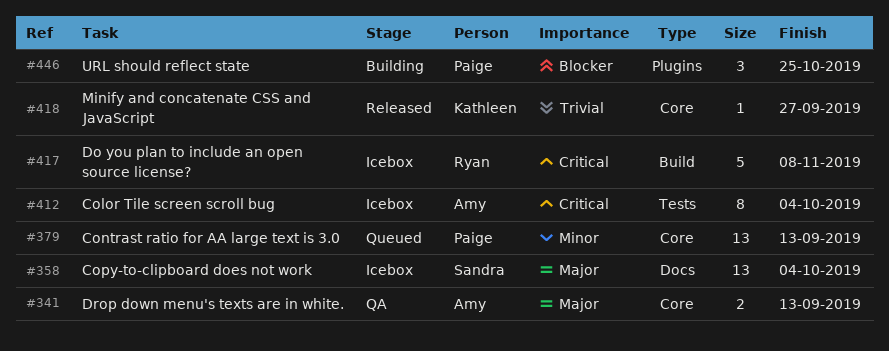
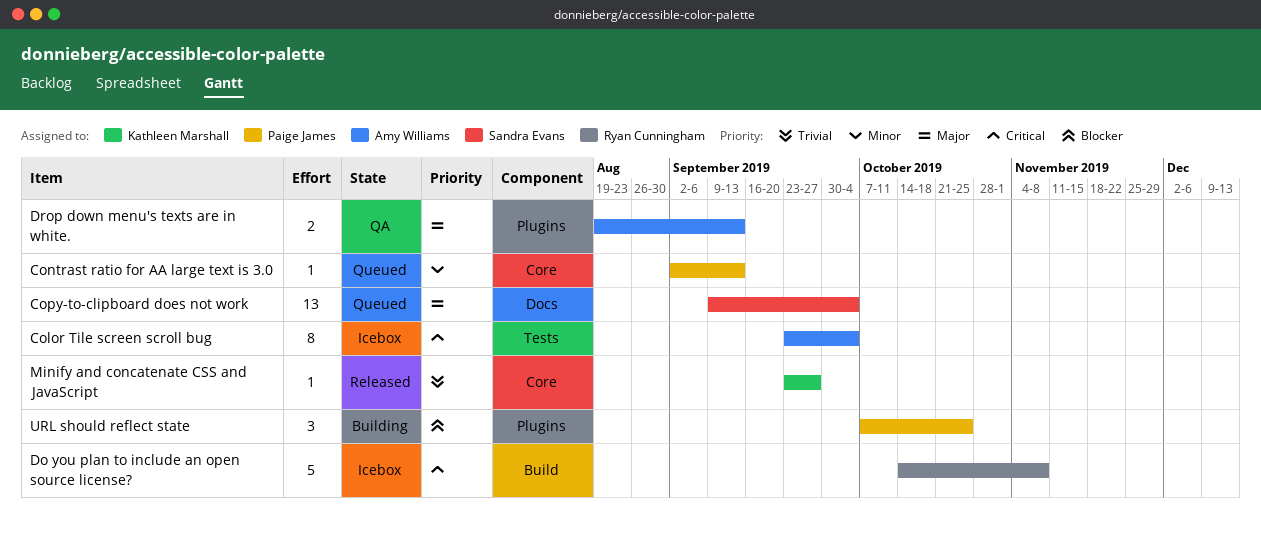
Contrast ratio for AA large text is 3.0, estimate: 13 -> 1
Copy-to-clipboard does not work, status: Icebox -> Queued
Drop down menu's texts are in white., label: Core -> Plugins

